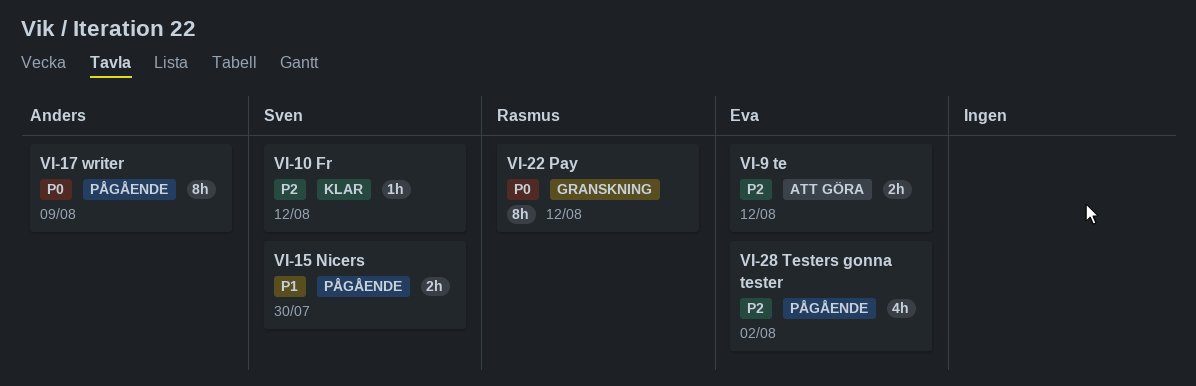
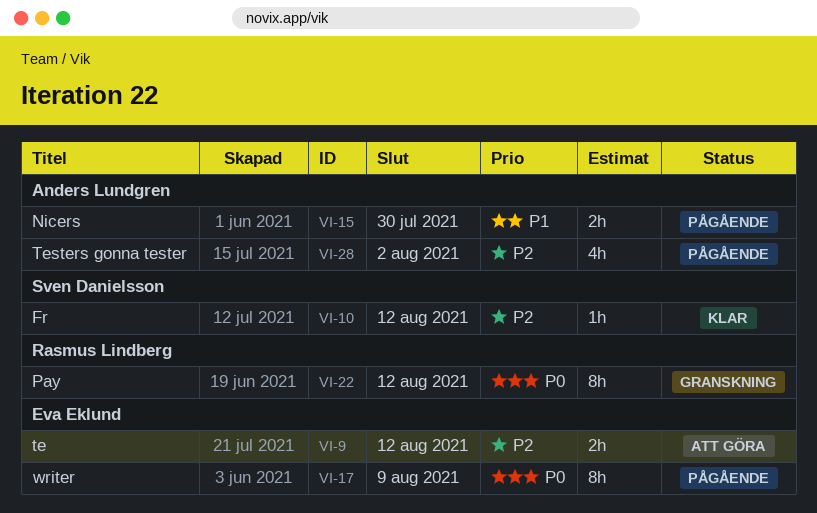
VI-15, owner: Sven Danielsson -> Anders Lundgren
VI-17, owner: Anders Lundgren -> Eva Eklund
VI-28, owner: Eva Eklund -> Anders Lundgren

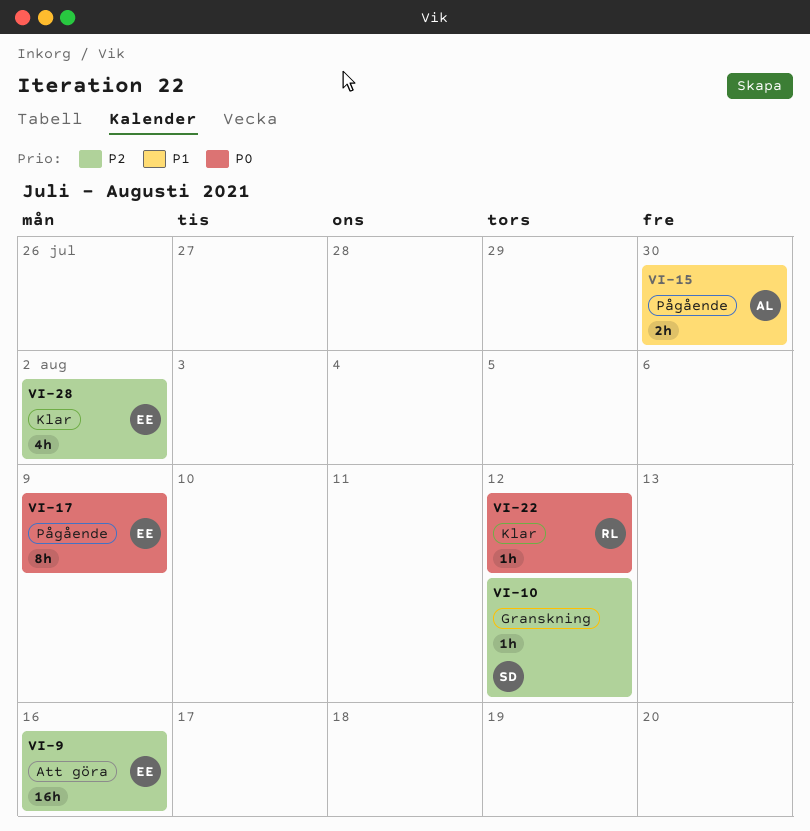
VI-9, estimate: 2h -> 16h
VI-9, due: Aug 12 -> Aug 16
VI-10, status: Klar -> Granskning
VI-22, status: Granskning -> Klar
VI-22, estimate: 8h -> 1h
VI-28, status: Pågående -> Klar
VI-28, owner: Anders Lundgren -> Eva Eklund

